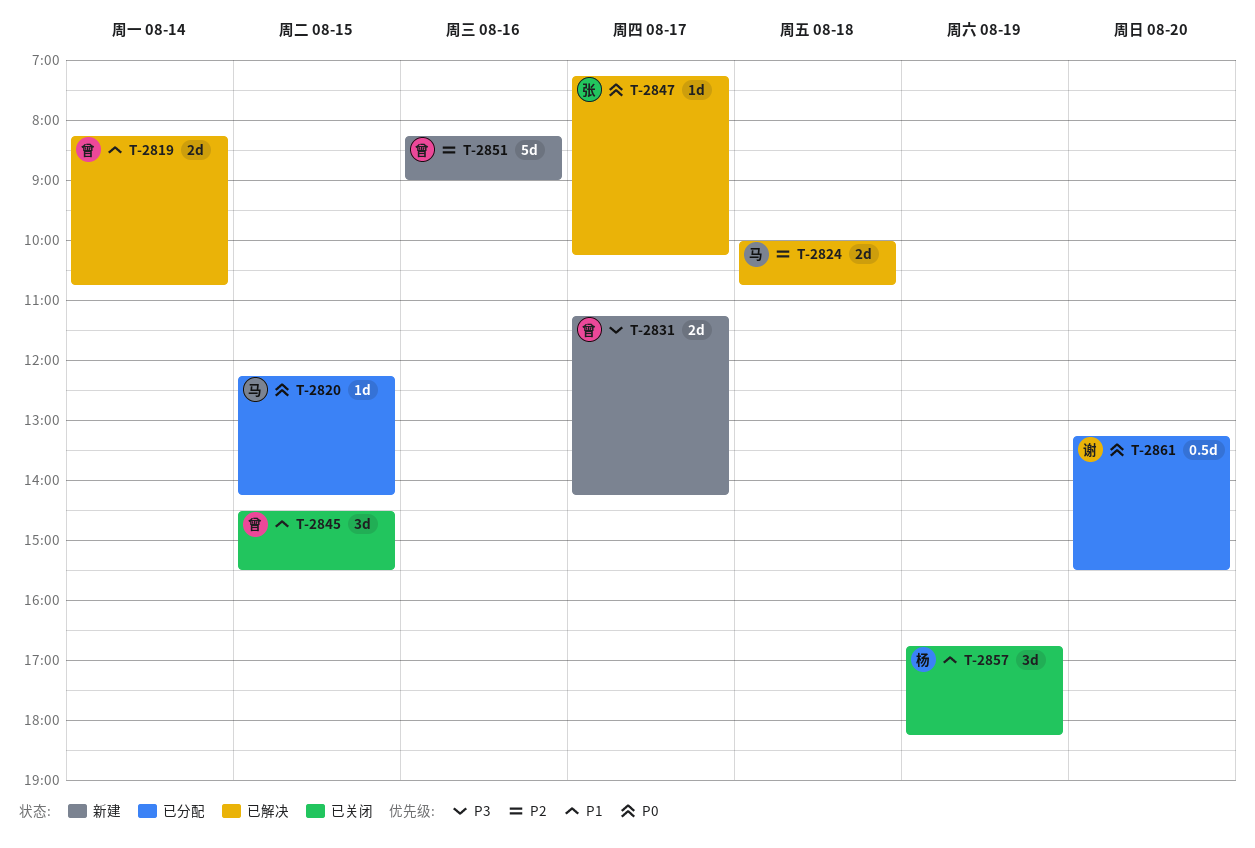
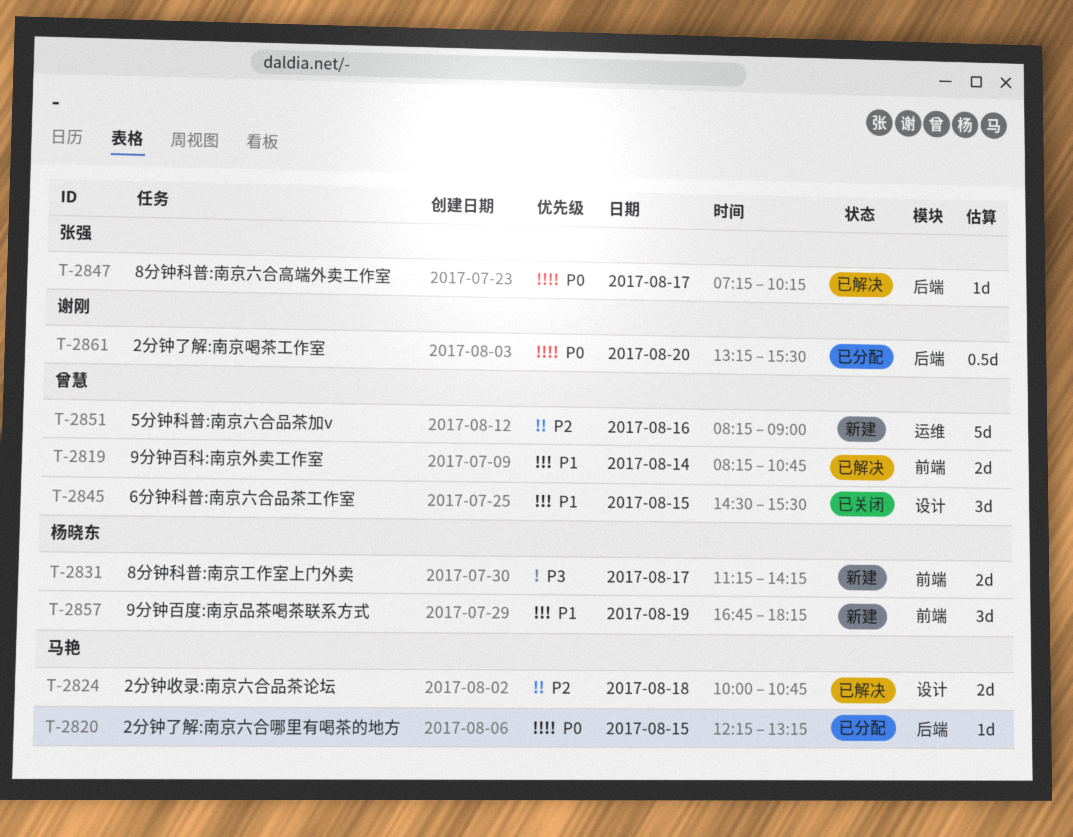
T-2820, ends: 14:15 -> 13:15
T-2831, owner: 曾慧 -> 杨晓东
T-2857, status: 已关闭 -> 新建

